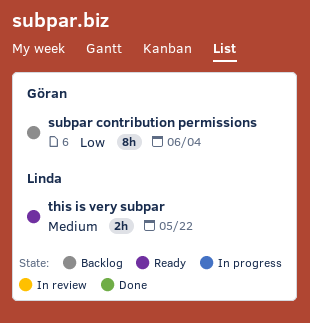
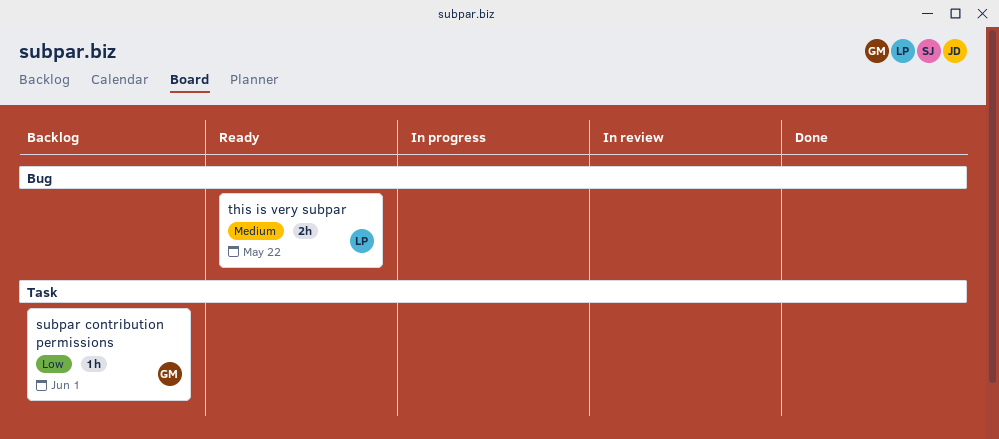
subpar contribution permissions, estimate: 8h -> 1h
subpar contribution permissions, due: Jun 4 -> Jun 1

